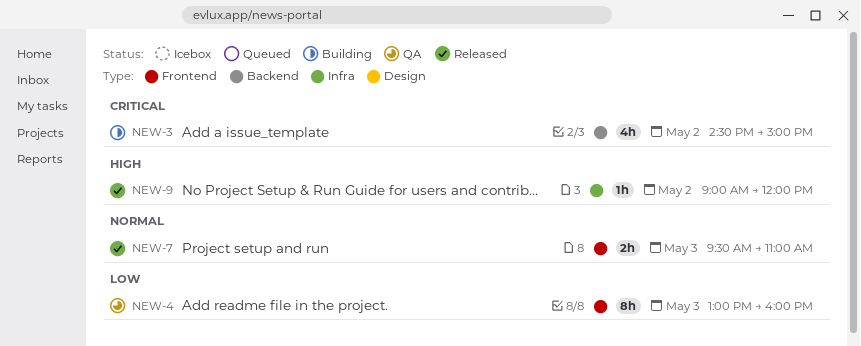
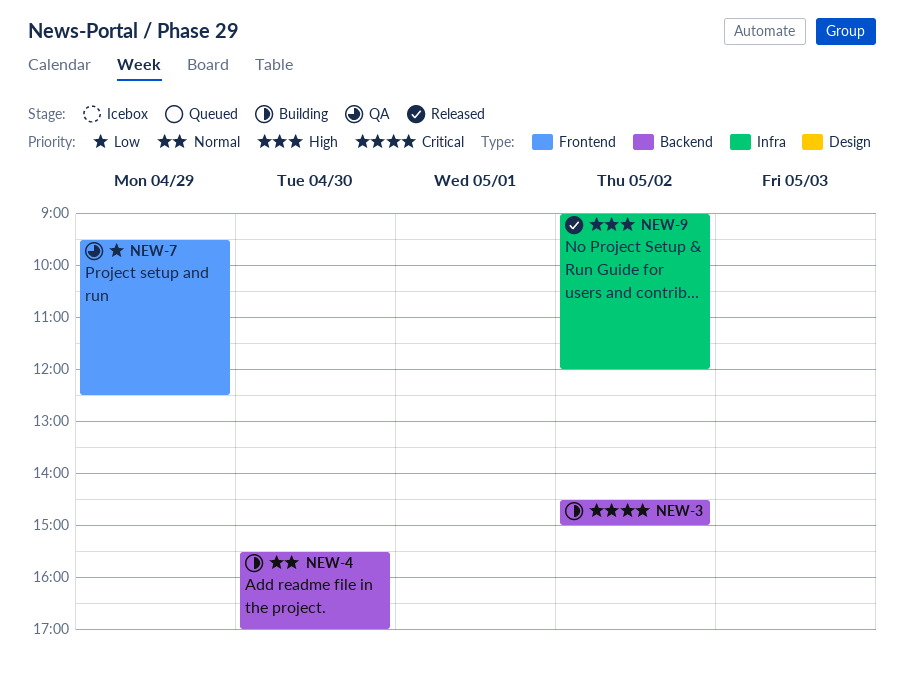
NEW-4, status: QA -> Building
NEW-4, priority: Low -> Normal
NEW-4, label: Frontend -> Backend
NEW-4, day: May 3 -> Apr 30
NEW-4, begins: 13:00 -> 15:30
NEW-4, ends: 16:00 -> 17:00
NEW-7, status: Released -> QA
NEW-7, priority: Normal -> Low
NEW-7, day: May 3 -> Apr 29
NEW-7, ends: 11:00 -> 12:30

